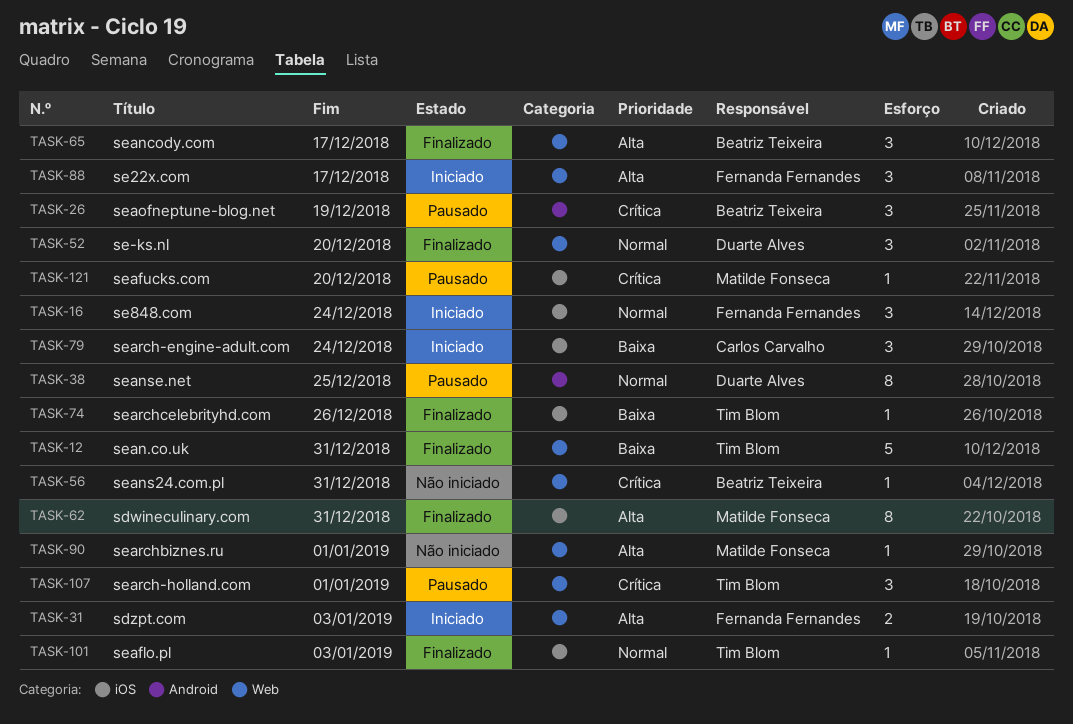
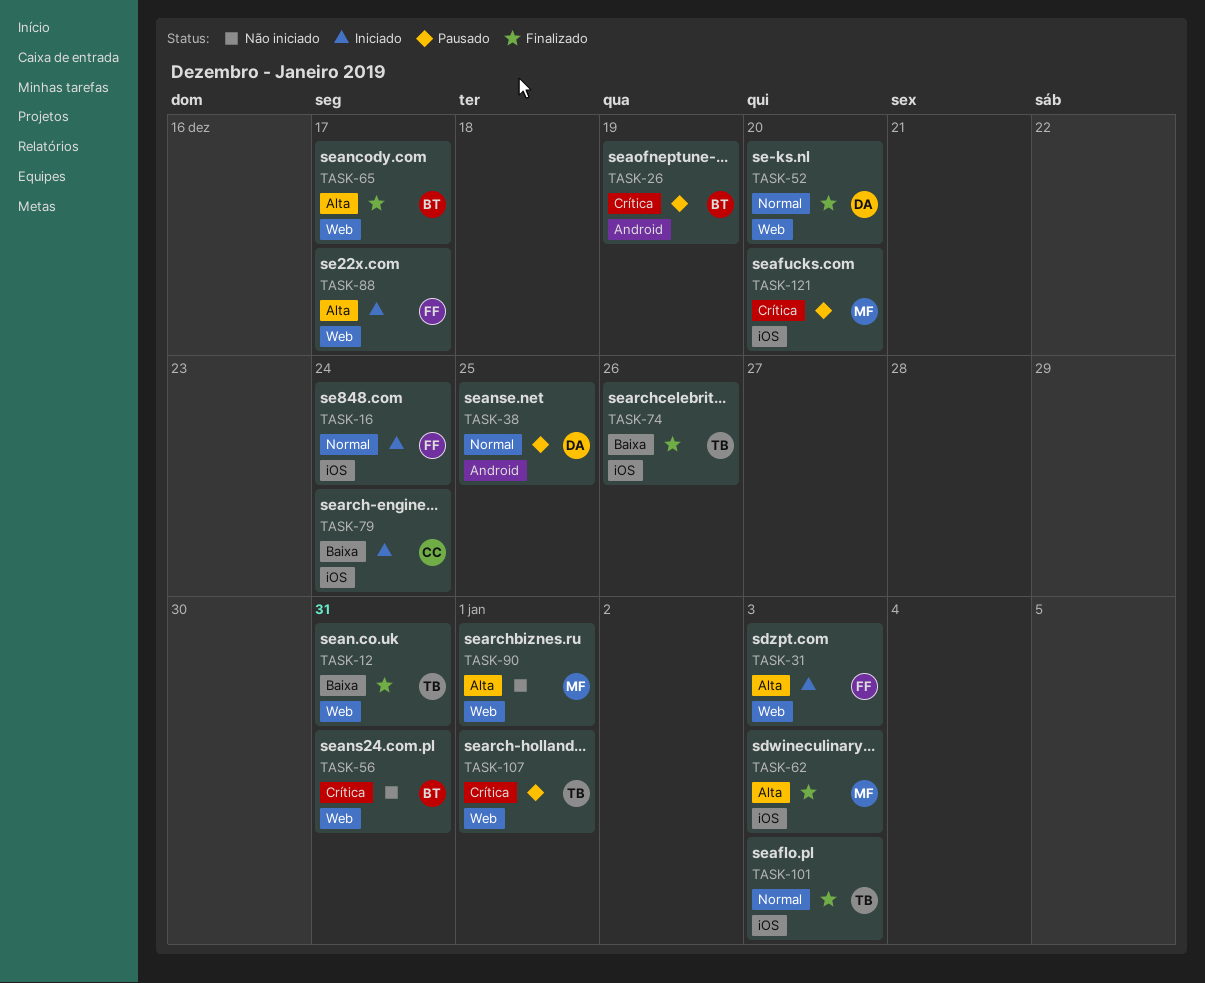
TASK-62, due: Dec 31 -> Jan 3

